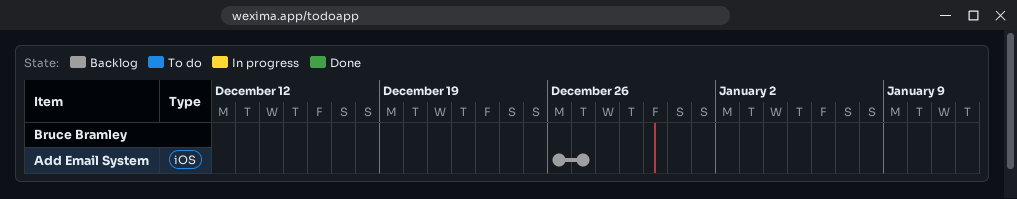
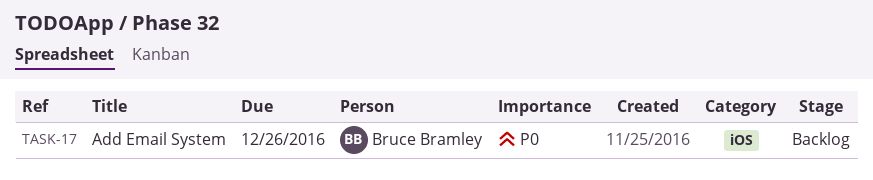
Add Email System, due: Dec 27 -> Dec 26

